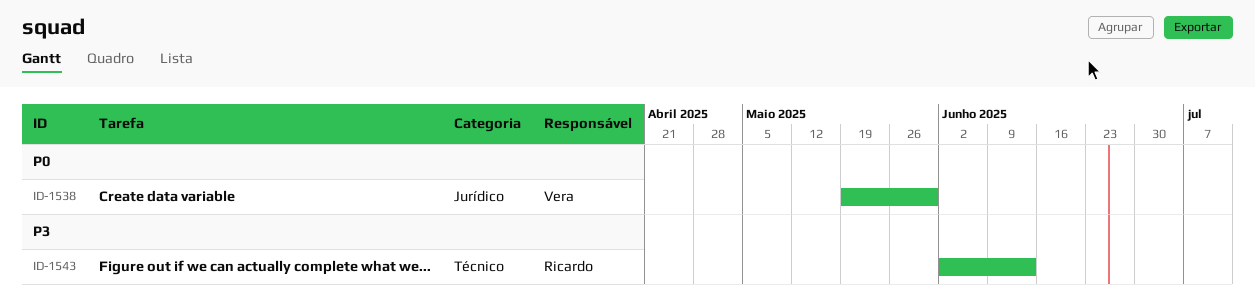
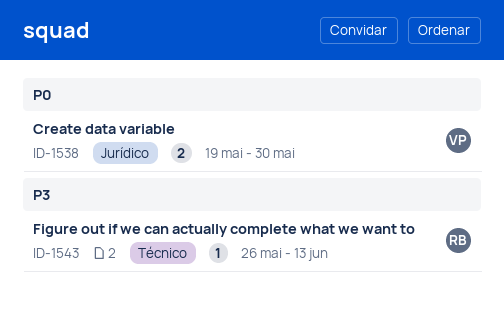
ID-1543, start: Jun 2 -> May 26

